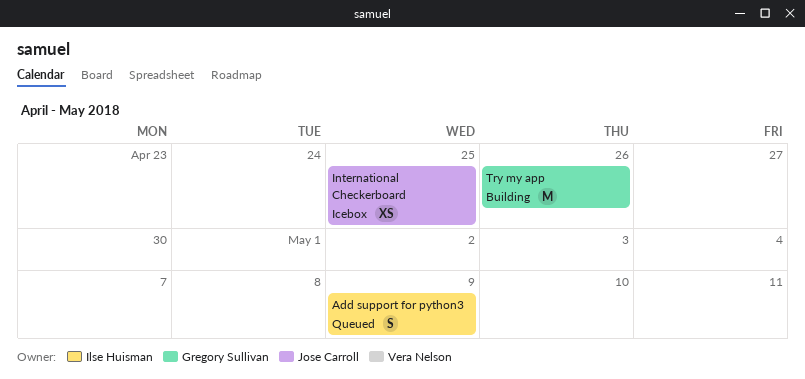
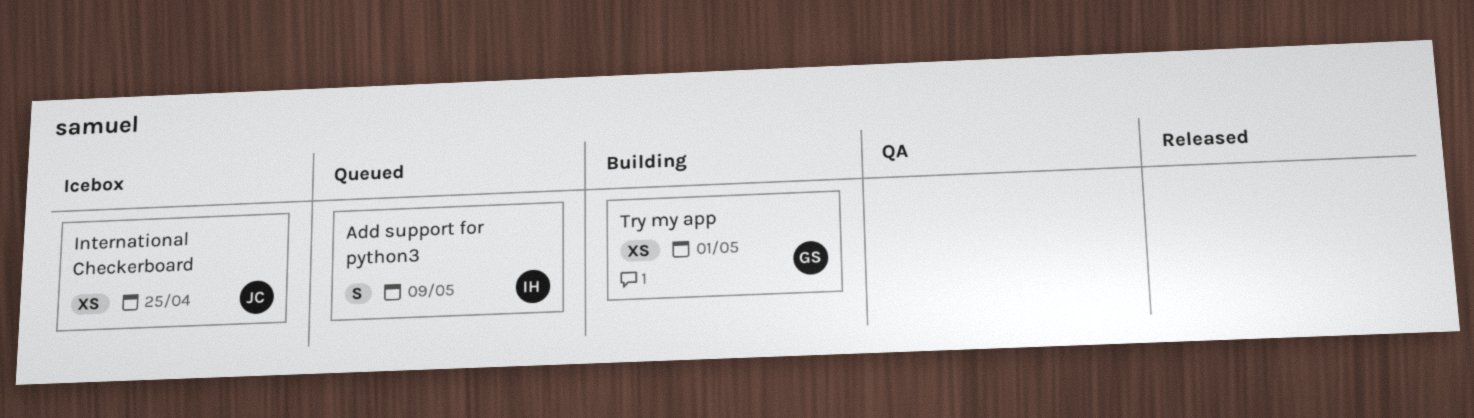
Try my app, estimate: M -> XS
Try my app, due: Apr 26 -> May 1

